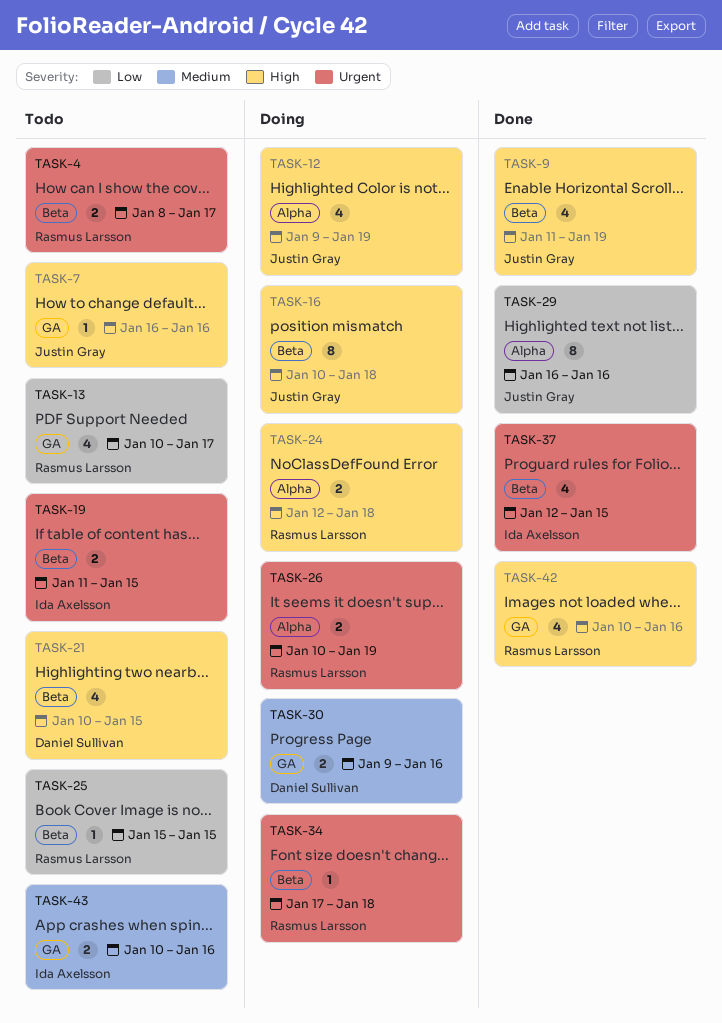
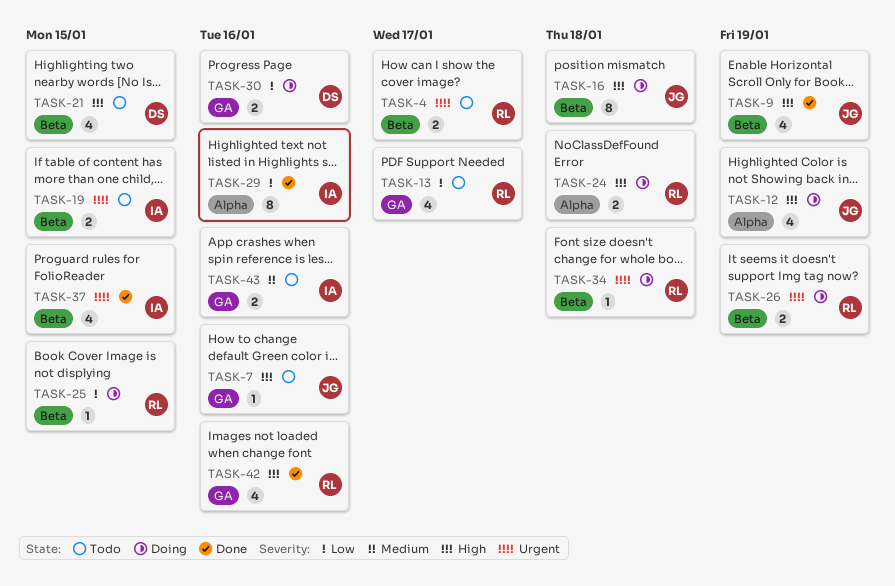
TASK-25, status: Todo -> Doing
TASK-26, label: Alpha -> Beta
TASK-29, owner: Justin Gray -> Ida Axelsson
TASK-30, priority: Medium -> Low

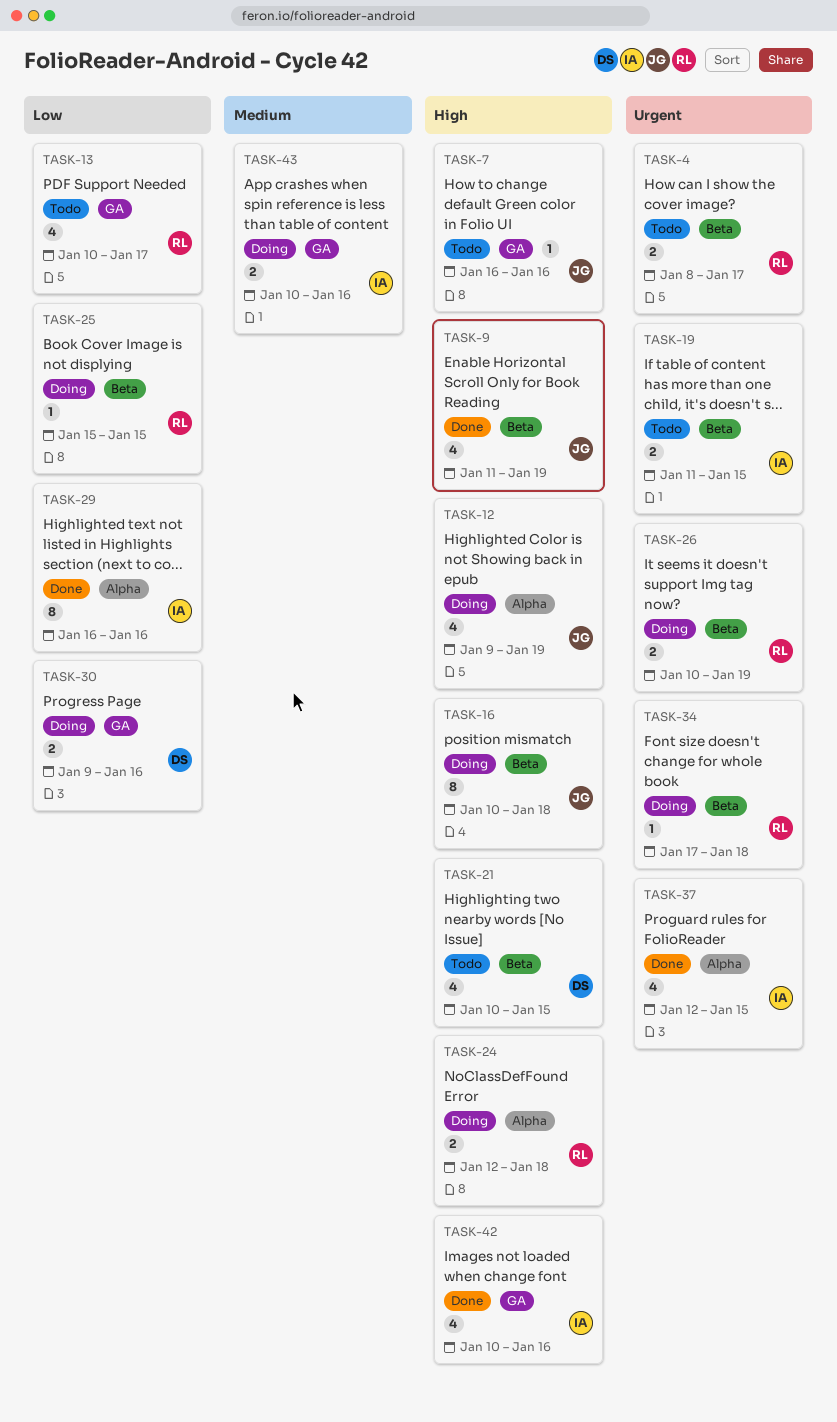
TASK-37, label: Beta -> Alpha
TASK-42, owner: RL -> IA
TASK-43, status: Todo -> Doing

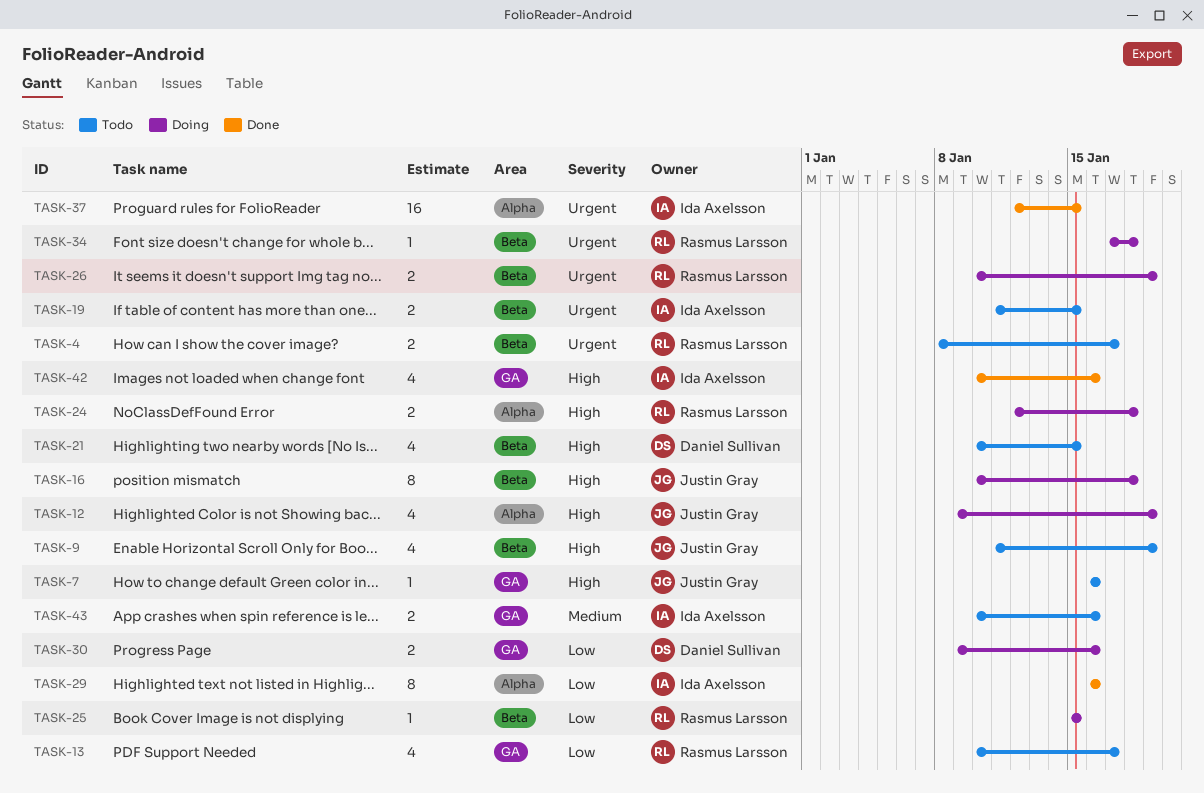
TASK-9, status: Done -> Todo
TASK-37, estimate: 4 -> 16
TASK-43, status: Doing -> Todo

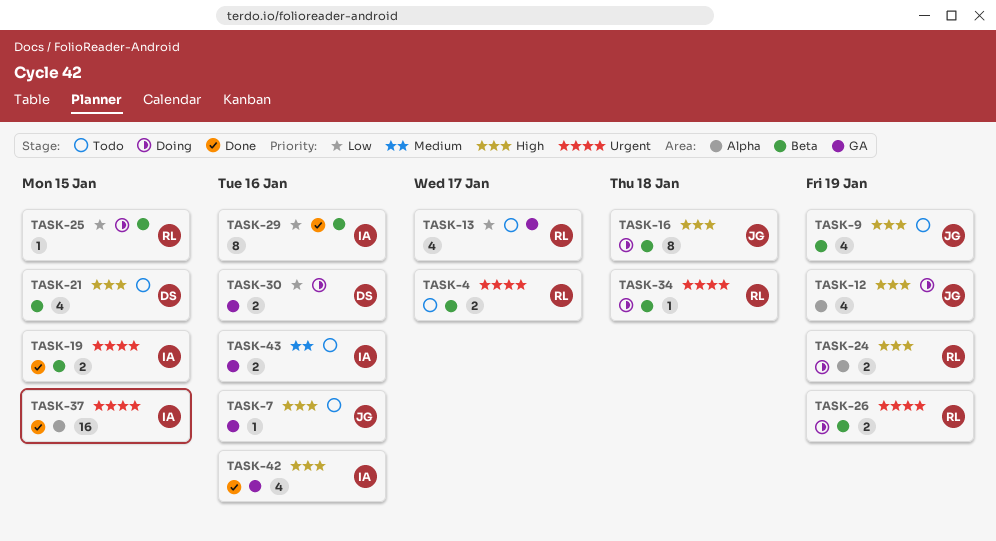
TASK-19, status: Todo -> Done
TASK-24, due: Jan 18 -> Jan 19
TASK-29, label: Alpha -> Beta

